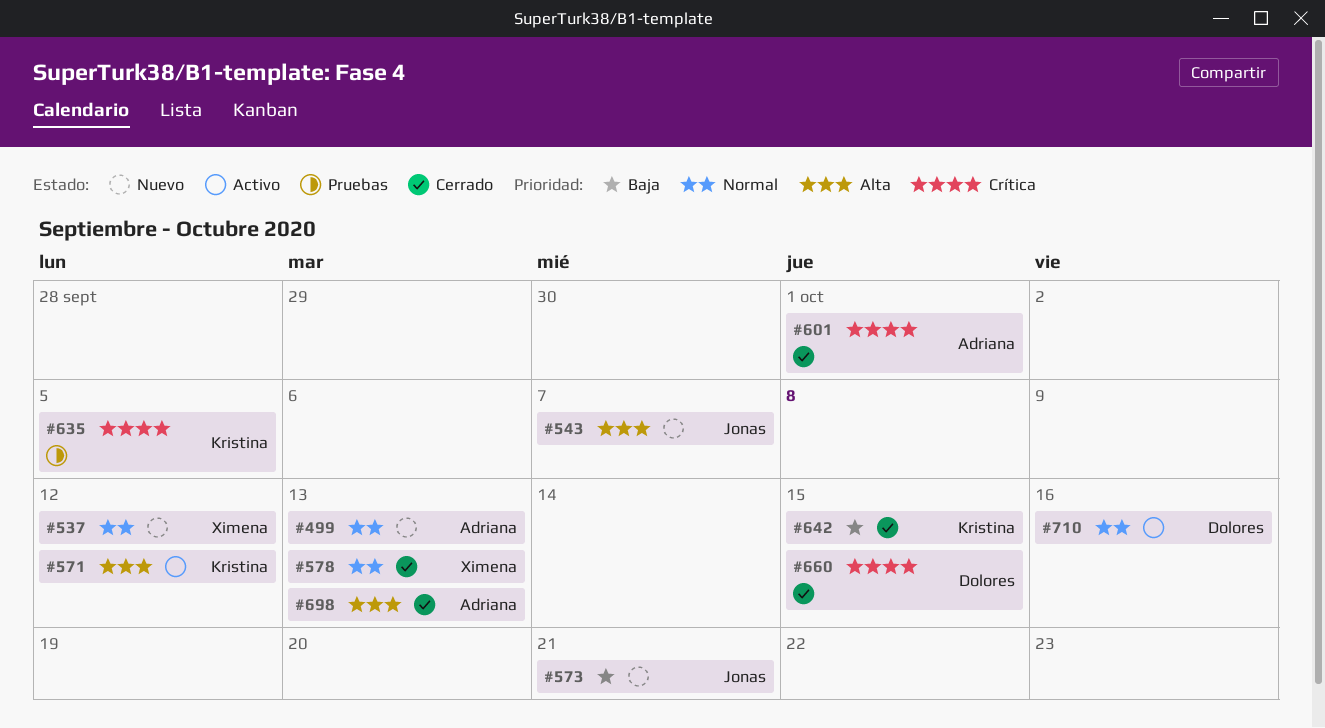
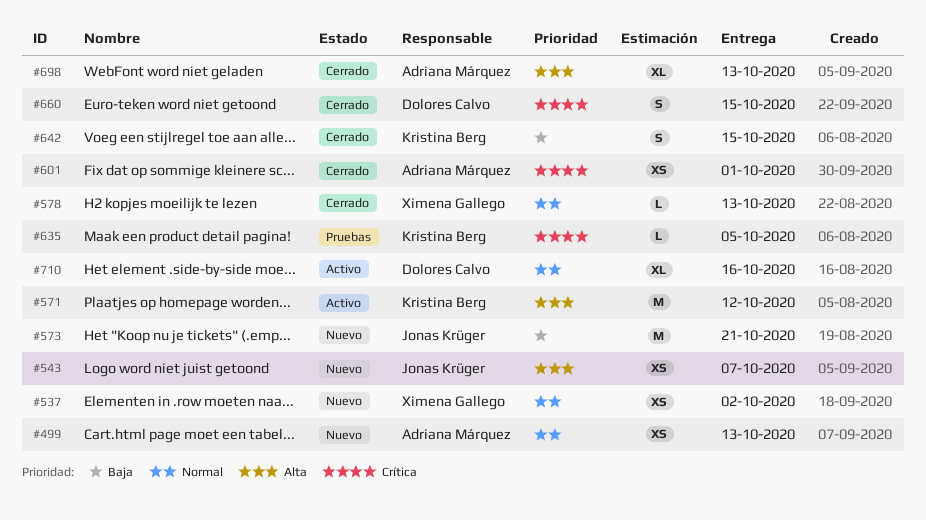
#537, due: Oct 12 -> Oct 2

